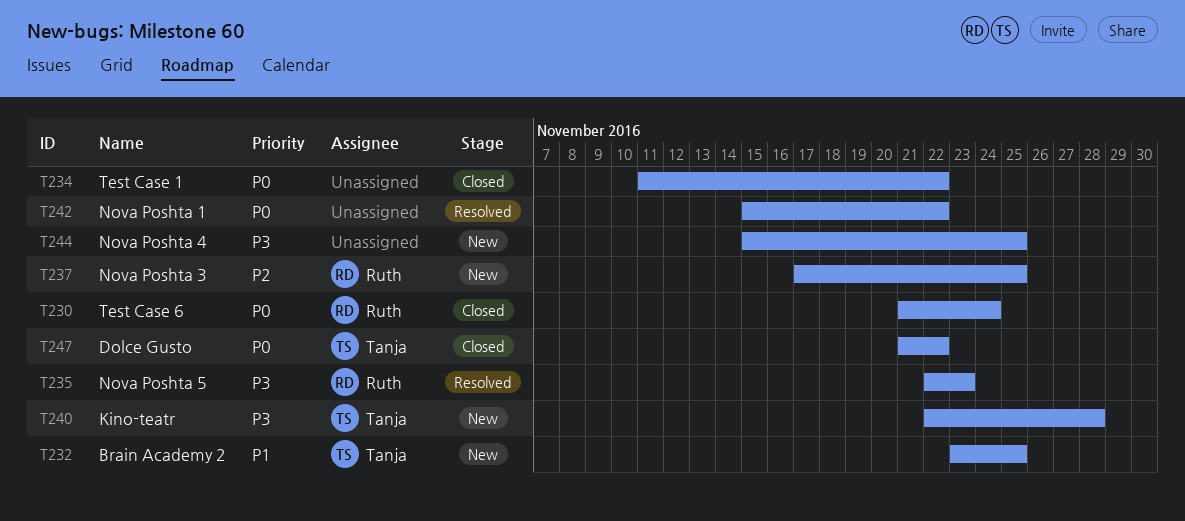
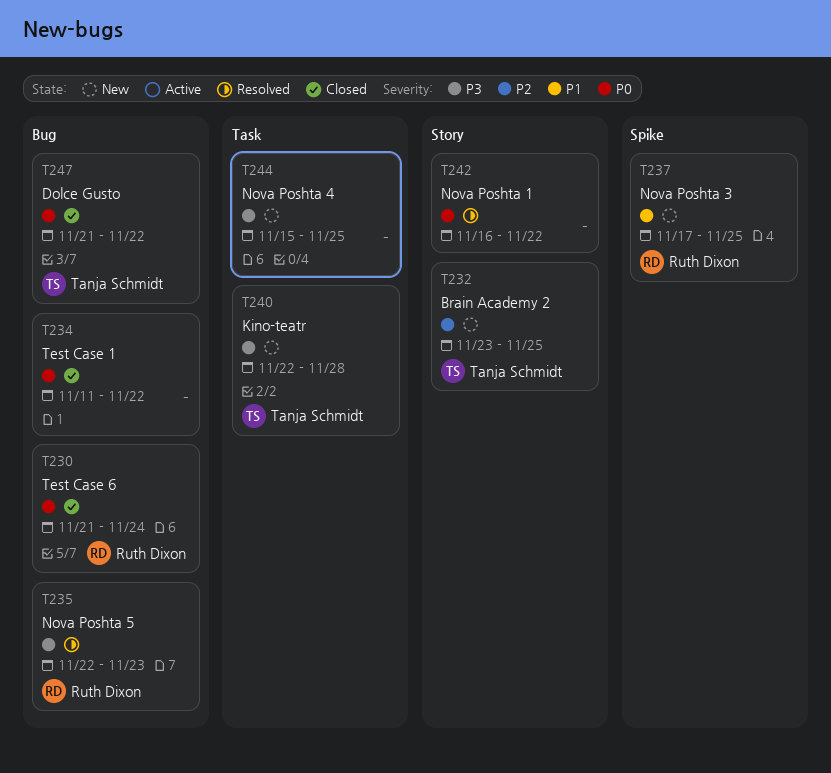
T232, priority: P1 -> P2
T237, priority: P2 -> P1
T242, start: Nov 15 -> Nov 16

